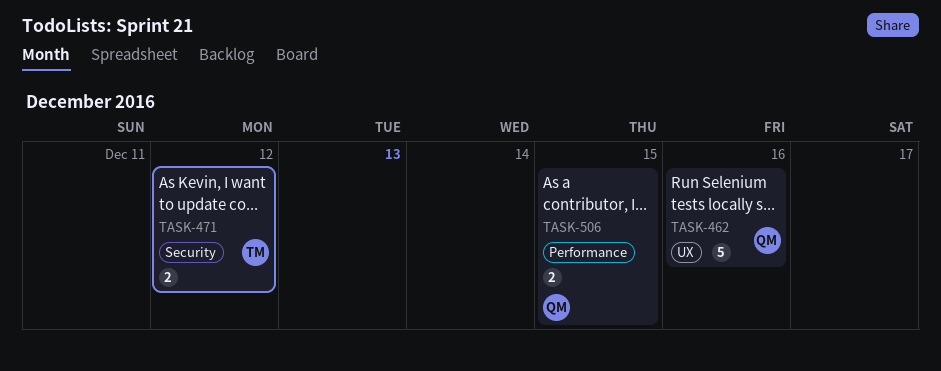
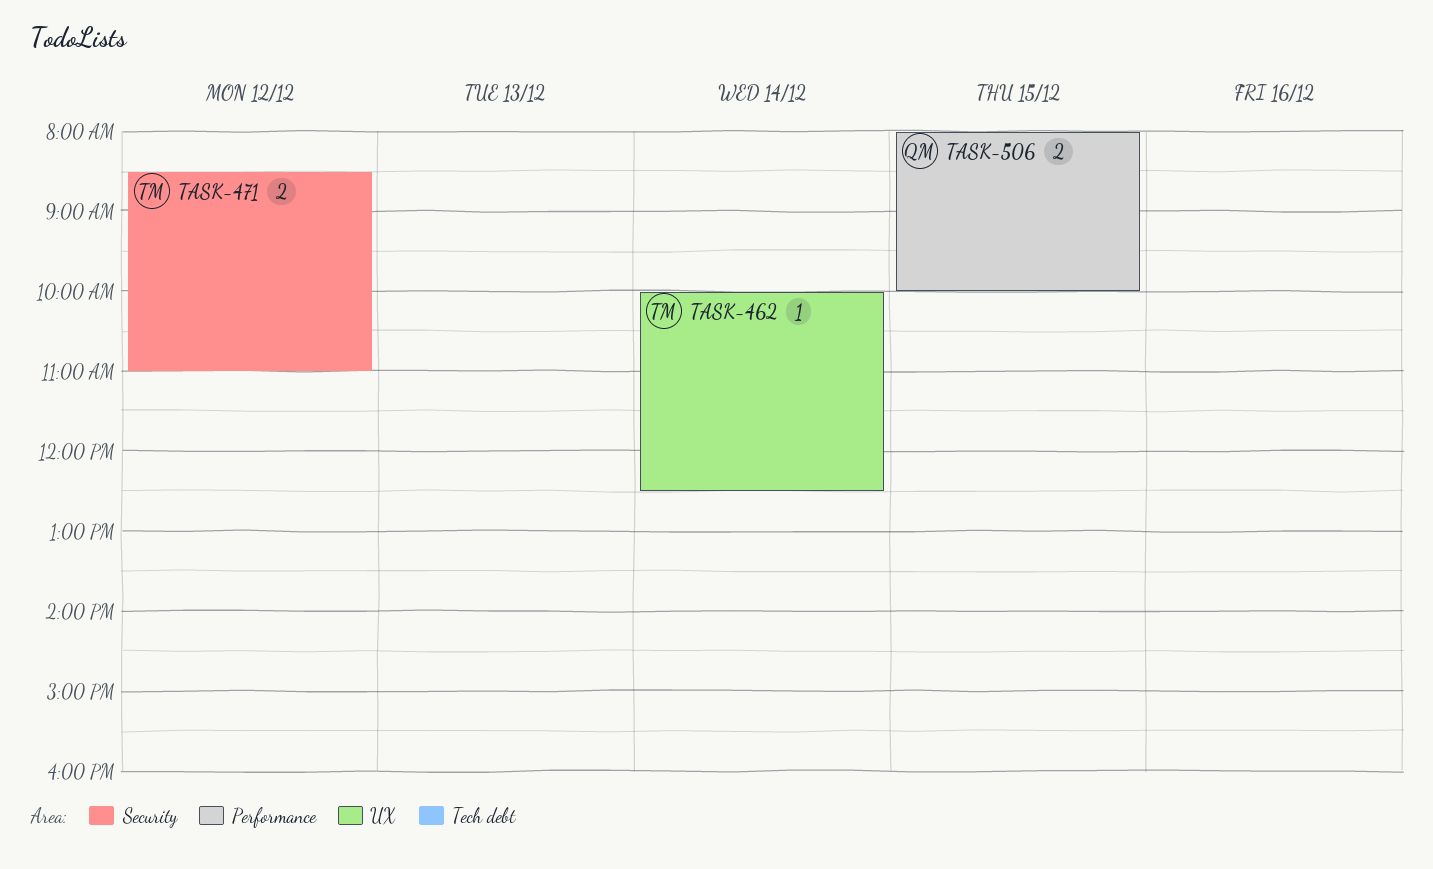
TASK-462, owner: QM -> TM
TASK-462, estimate: 5 -> 1
TASK-462, day: Dec 16 -> Dec 14

